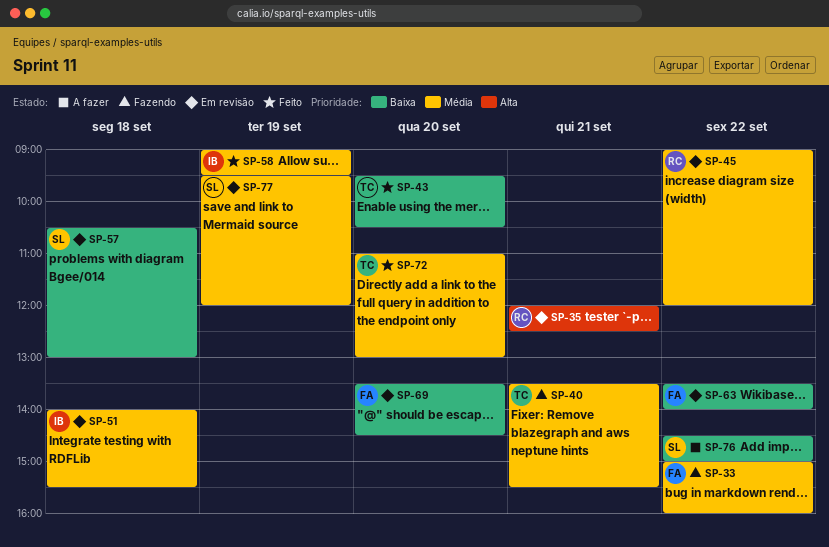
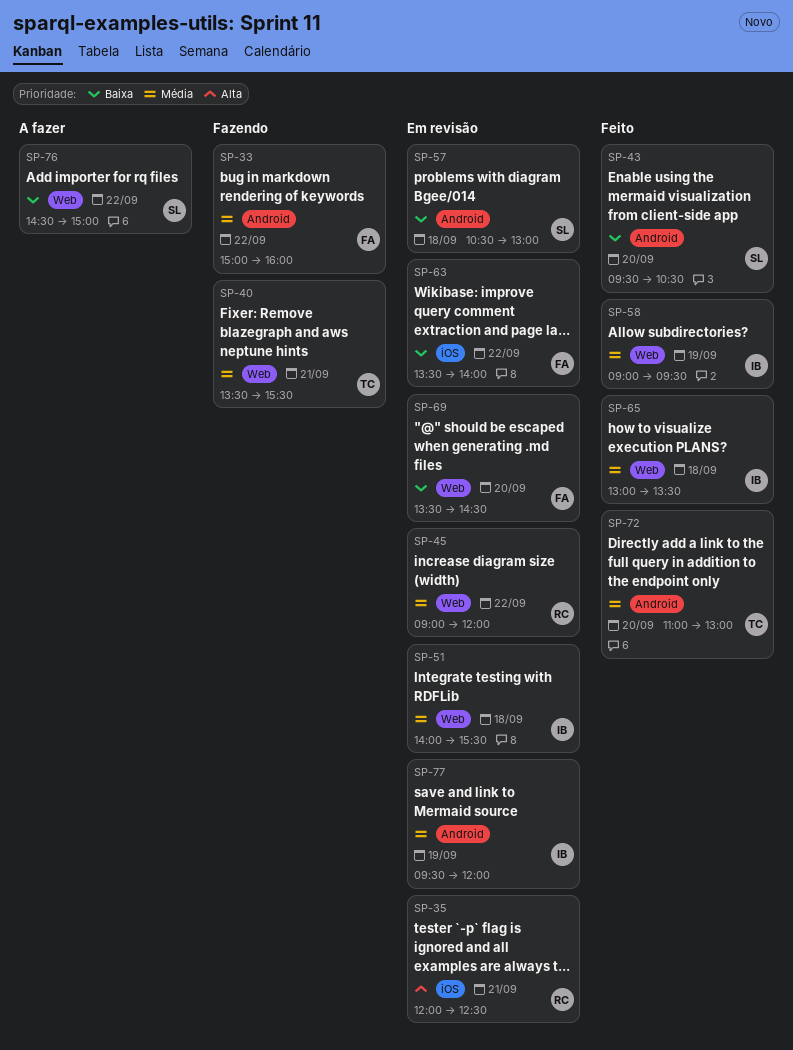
SP-43, owner: TC -> SL
SP-65: none -> present
SP-77, owner: SL -> IB

